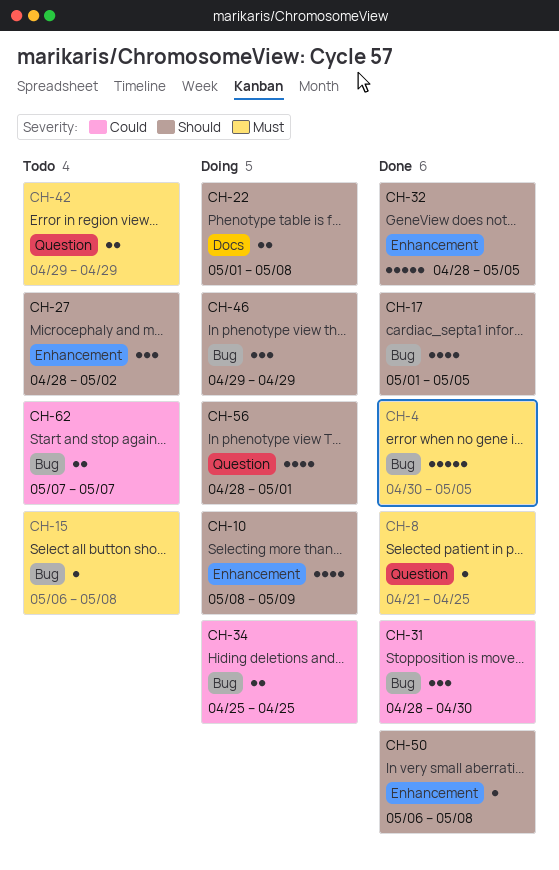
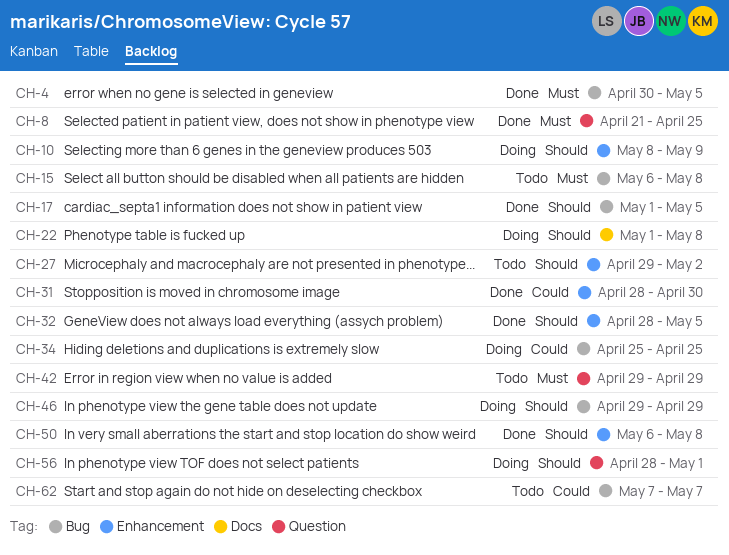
CH-27, start: Apr 28 -> Apr 29
CH-31, label: Bug -> Enhancement

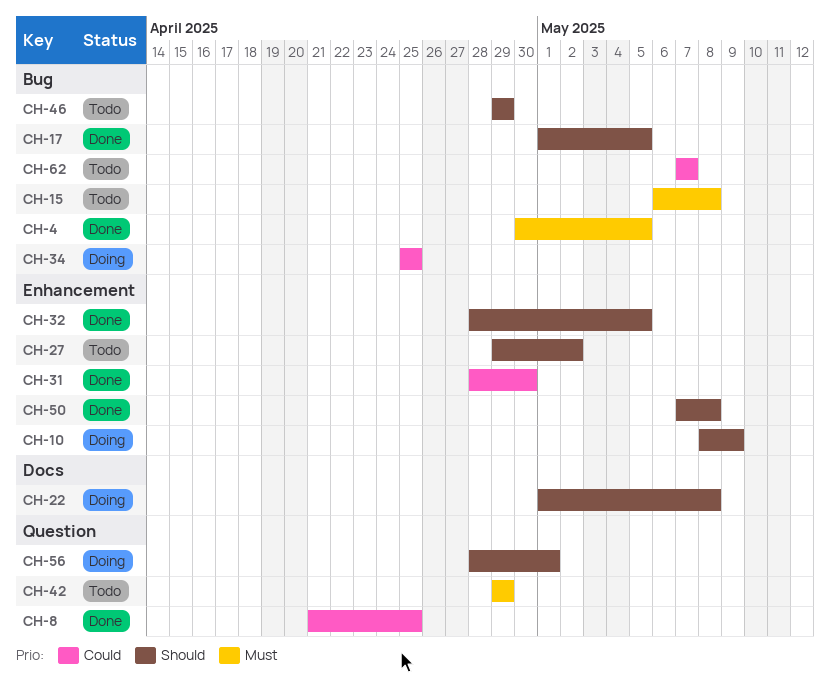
CH-8, priority: Must -> Could
CH-46, status: Doing -> Todo
CH-50, start: May 6 -> May 7

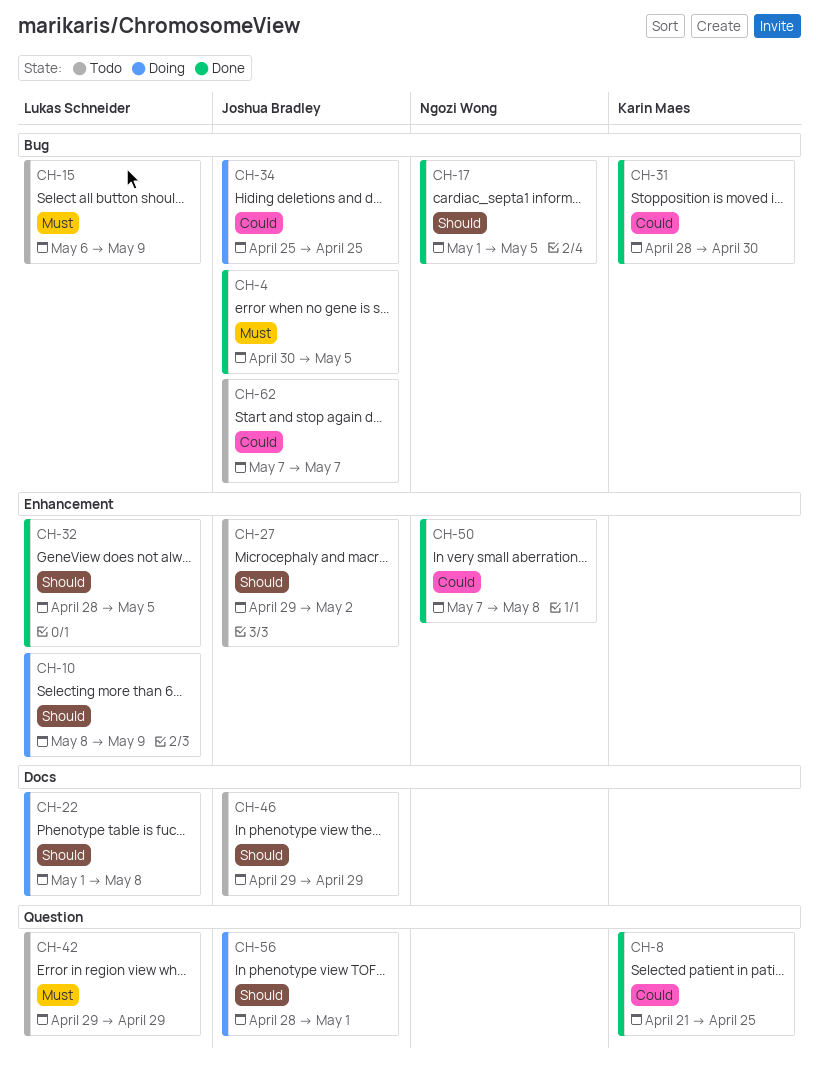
CH-15, due: May 8 -> May 9
CH-31, label: Enhancement -> Bug
CH-46, label: Bug -> Docs
CH-50, priority: Should -> Could

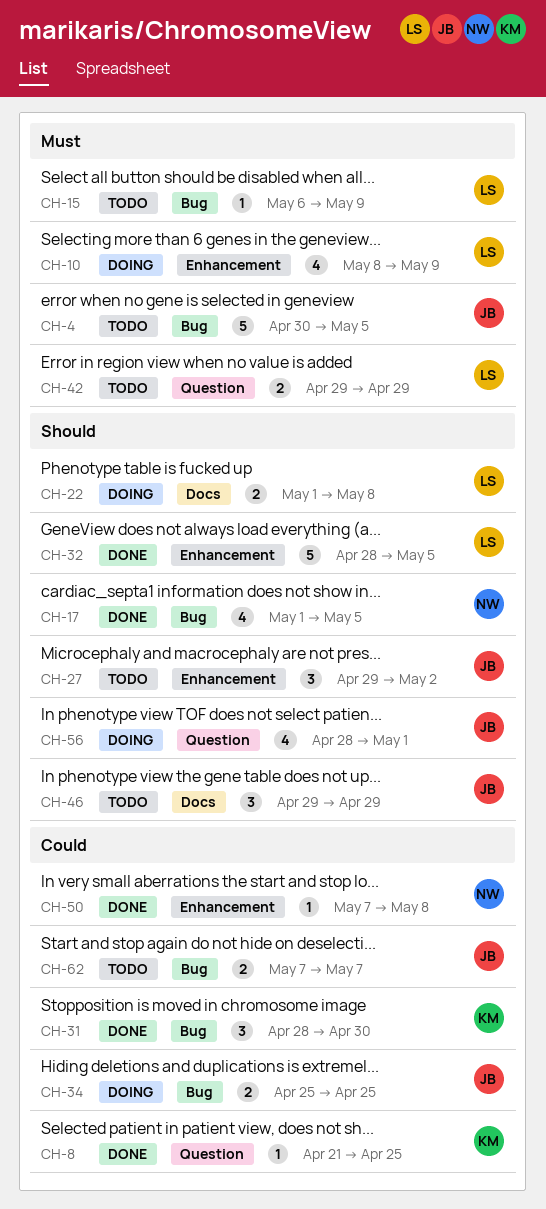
CH-4, status: Done -> Todo
CH-10, priority: Should -> Must

